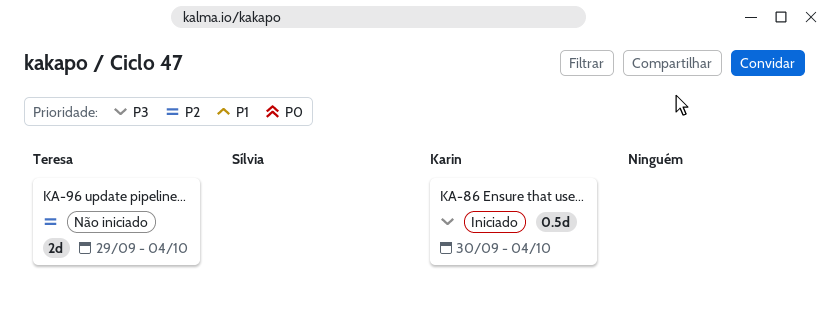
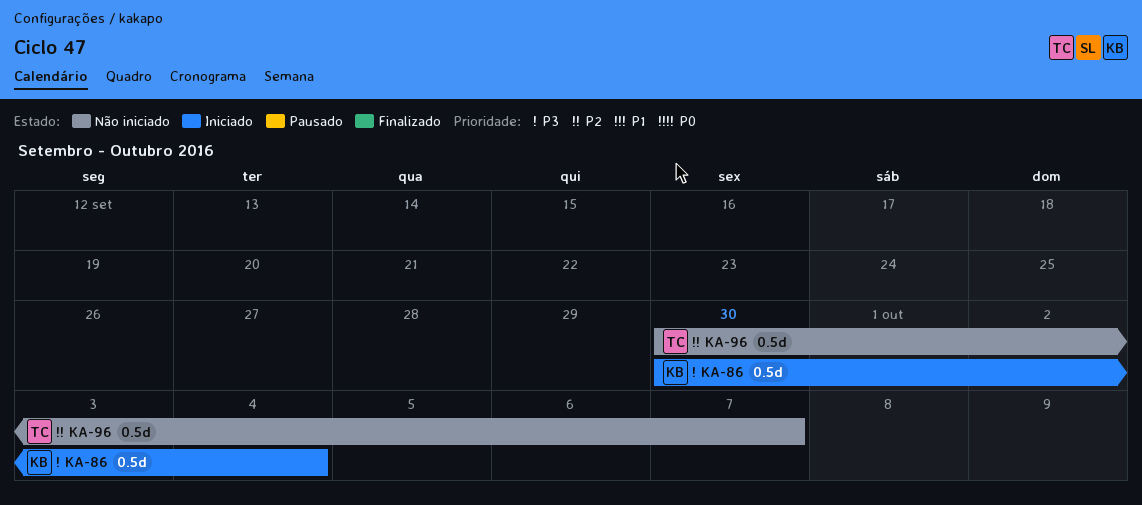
KA-96, estimate: 2d -> 0.5d
KA-96, start: Sep 29 -> Sep 30
KA-96, due: Oct 4 -> Oct 7

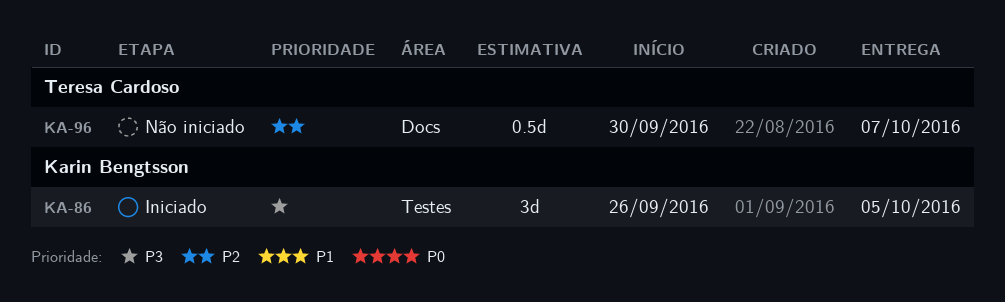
KA-86, estimate: 0.5d -> 3d
KA-86, start: Sep 30 -> Sep 26
KA-86, due: Oct 4 -> Oct 5

